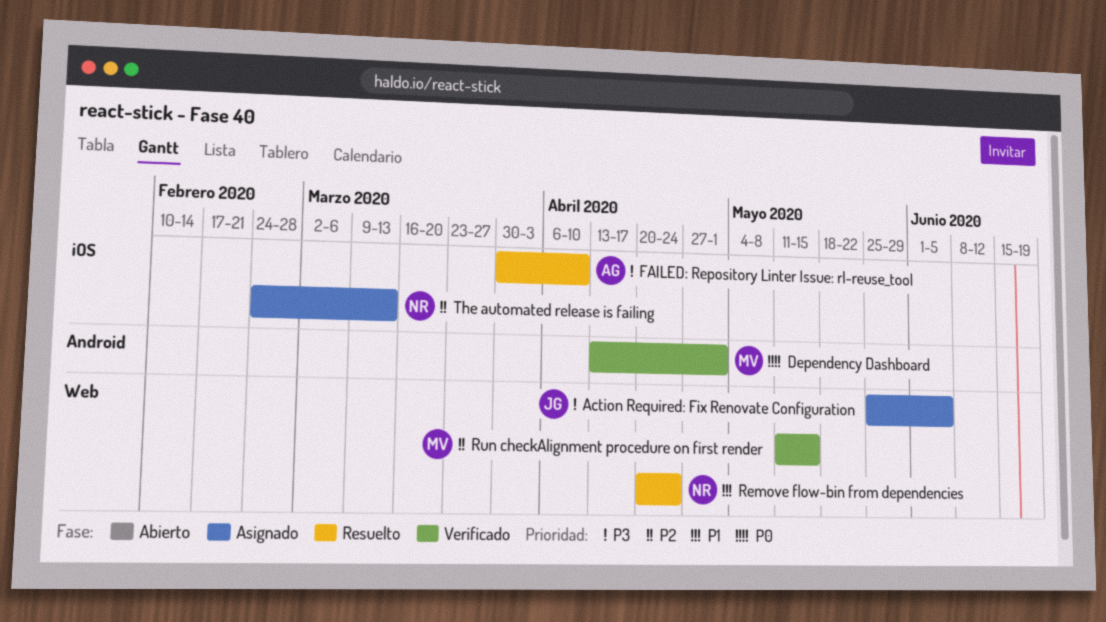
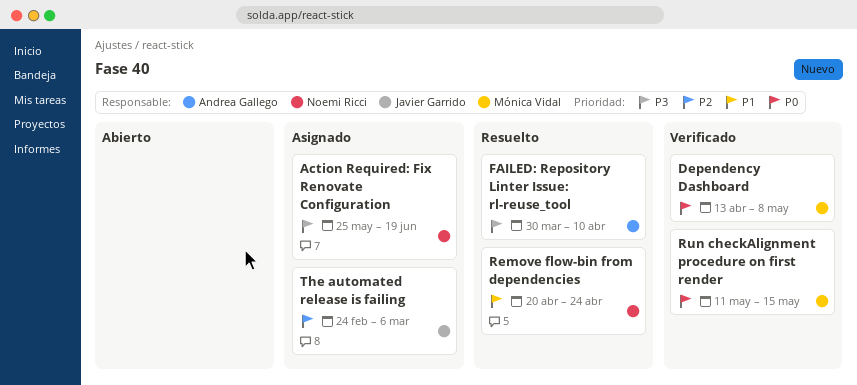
Action Required: Fix Renovate Configuration, owner: Javier Garrido -> Noemi Ricci
Action Required: Fix Renovate Configuration, due: Jun 5 -> Jun 19
Dependency Dashboard, due: May 1 -> May 8
Run checkAlignment procedure on first render, priority: P2 -> P0
The automated release is failing, owner: Noemi Ricci -> Javier Garrido
The automated release is failing, due: Mar 13 -> Mar 6

